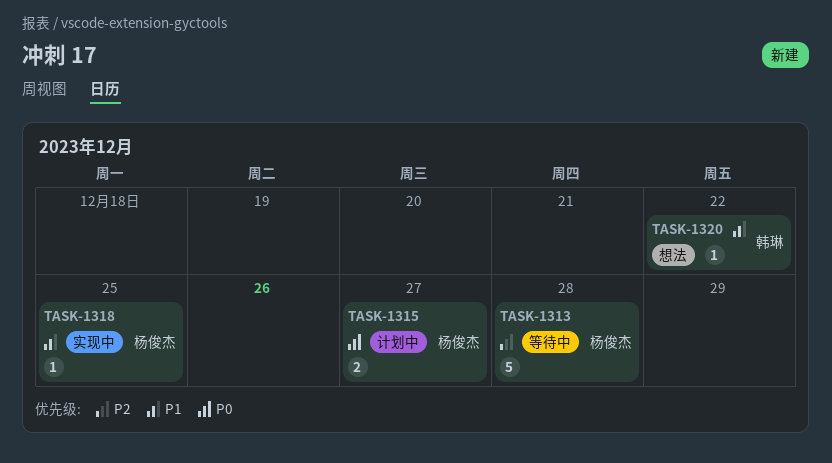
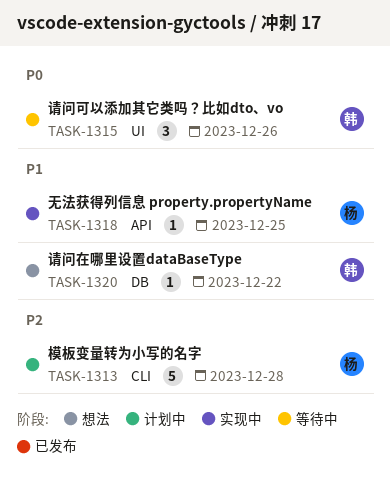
TASK-1313, status: 等待中 -> 计划中
TASK-1315, status: 计划中 -> 等待中
TASK-1315, owner: 杨俊杰 -> 韩琳
TASK-1315, estimate: 2 -> 3
TASK-1315, due: Dec 27 -> Dec 26

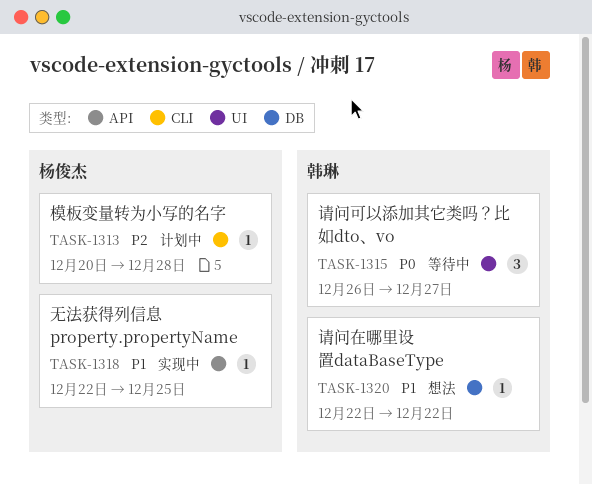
TASK-1313, estimate: 5 -> 1
TASK-1315, due: Dec 26 -> Dec 27

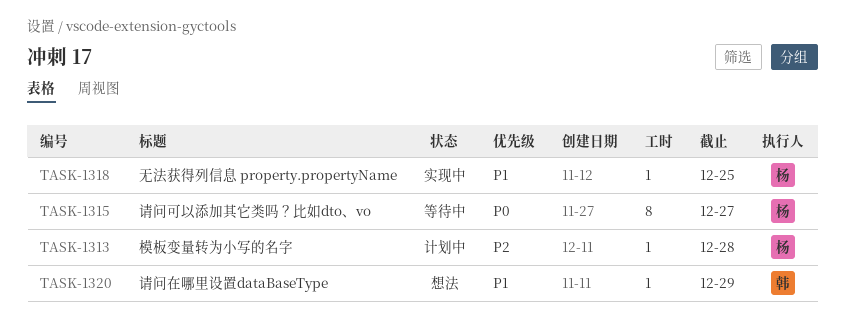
TASK-1315, owner: 韩琳 -> 杨俊杰
TASK-1315, estimate: 3 -> 8
TASK-1320, due: Dec 22 -> Dec 29

